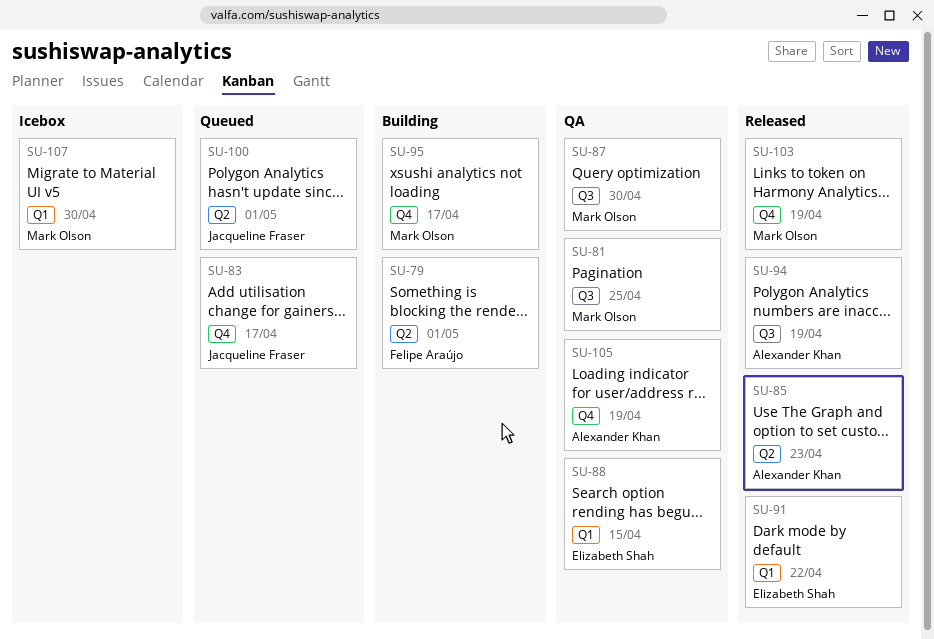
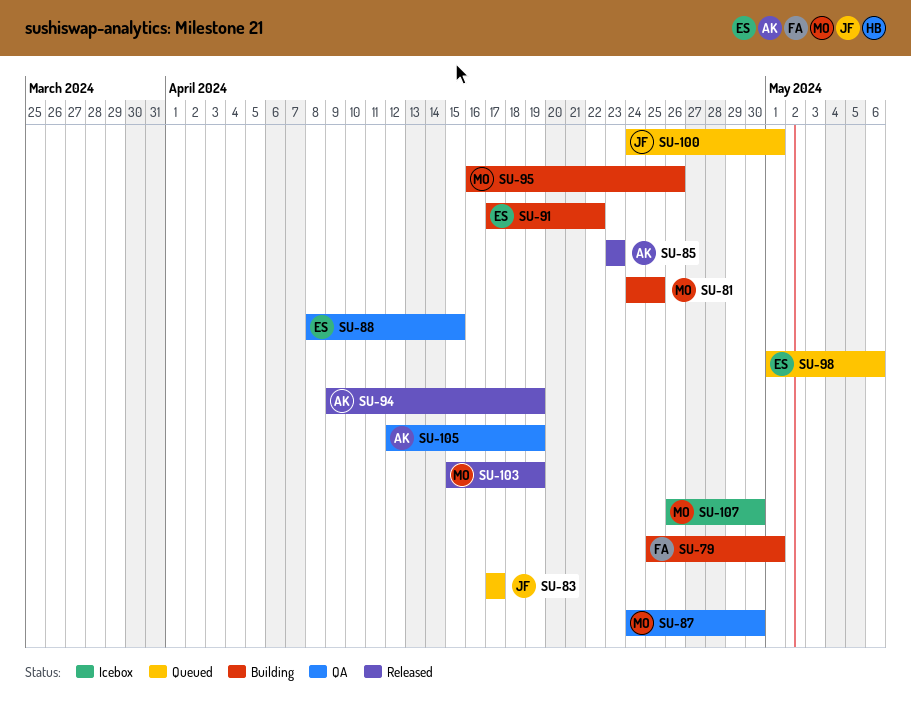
SU-81, status: QA -> Building
SU-91, status: Released -> Building
SU-95, due: Apr 17 -> Apr 26
SU-98: none -> present

